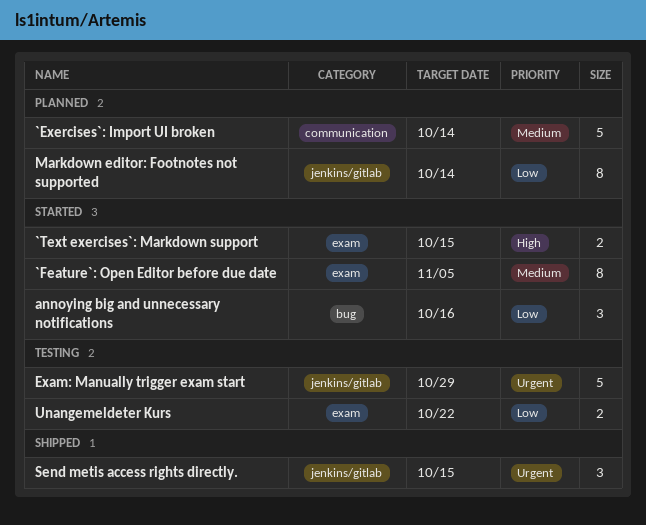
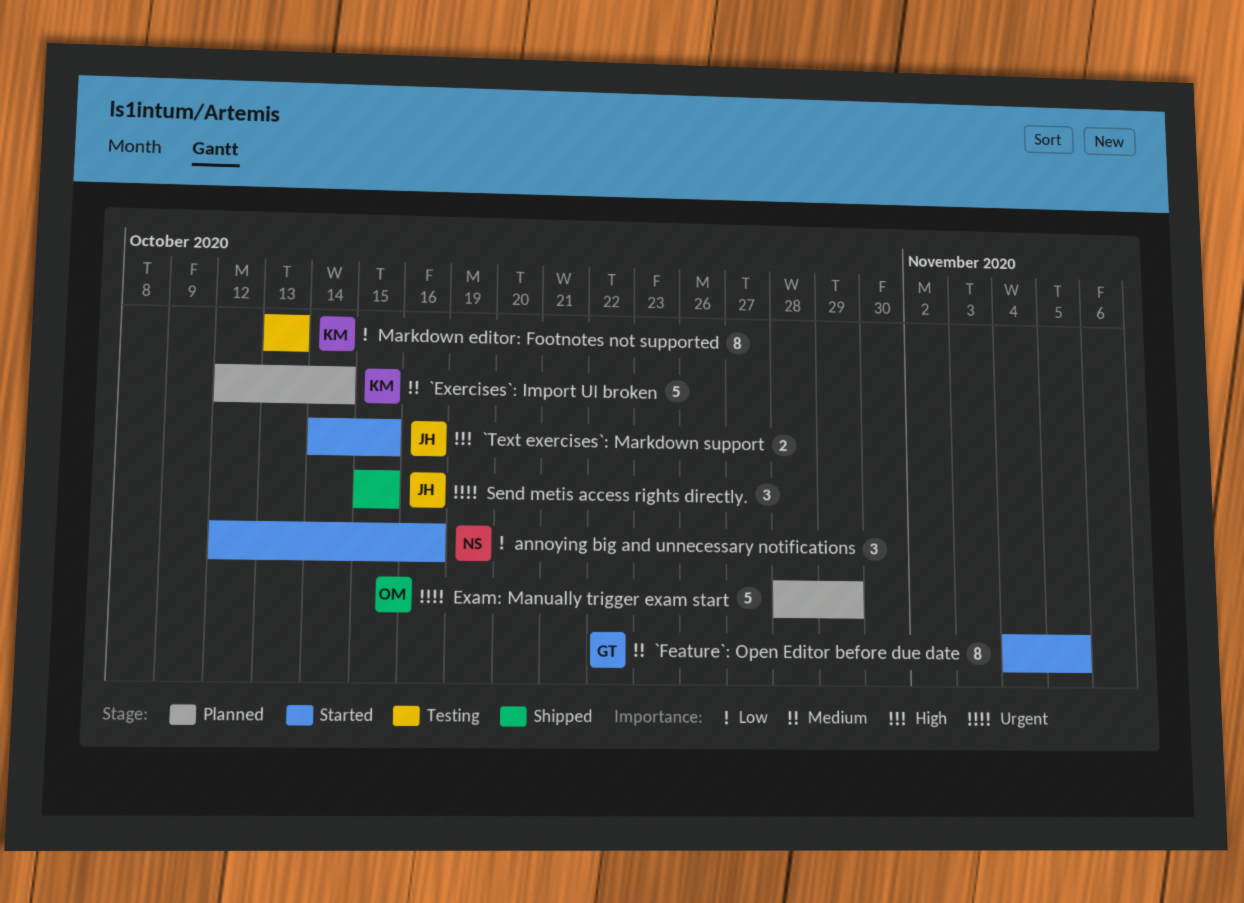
Exam: Manually trigger exam start, status: Testing -> Planned
Markdown editor: Footnotes not supported, status: Planned -> Testing
Markdown editor: Footnotes not supported, due: Oct 14 -> Oct 13
Unangemeldeter Kurs: present -> none

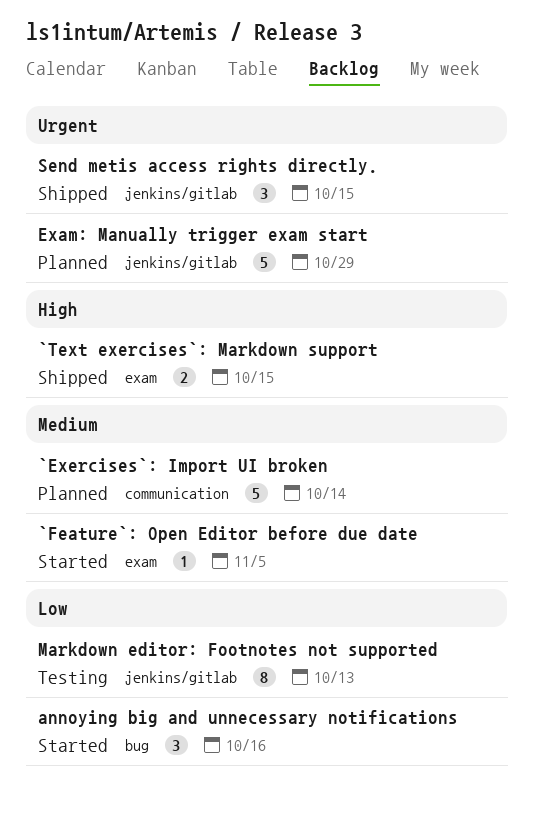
`Feature`: Open Editor before due date, estimate: 8 -> 1
`Text exercises`: Markdown support, status: Started -> Shipped

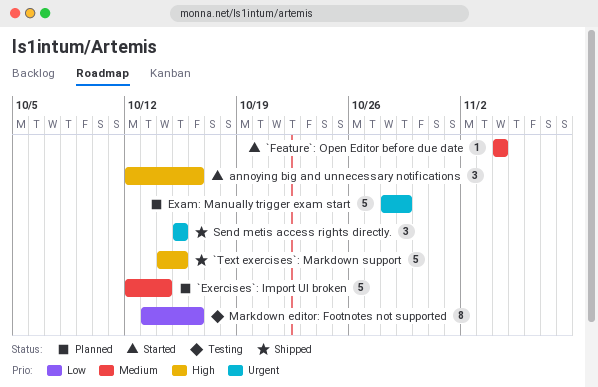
`Feature`: Open Editor before due date, due: Nov 5 -> Nov 4
`Text exercises`: Markdown support, estimate: 2 -> 5
annoying big and unnecessary notifications, priority: Low -> High
Markdown editor: Footnotes not supported, due: Oct 13 -> Oct 16

